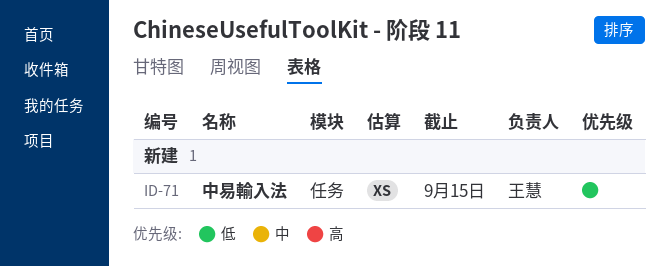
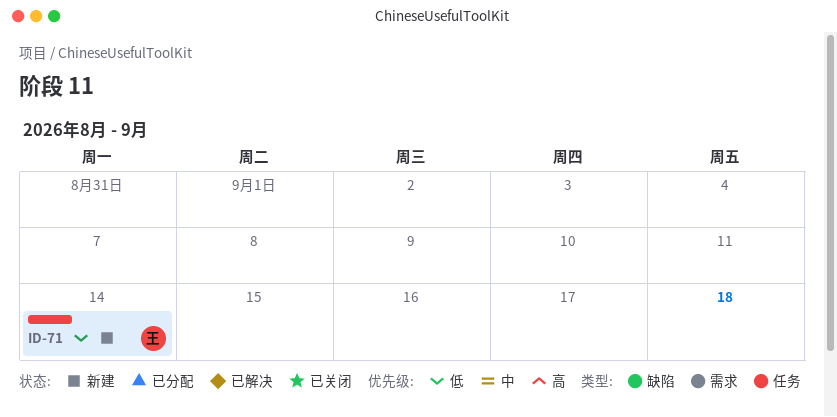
ID-71, due: Sep 15 -> Sep 14

